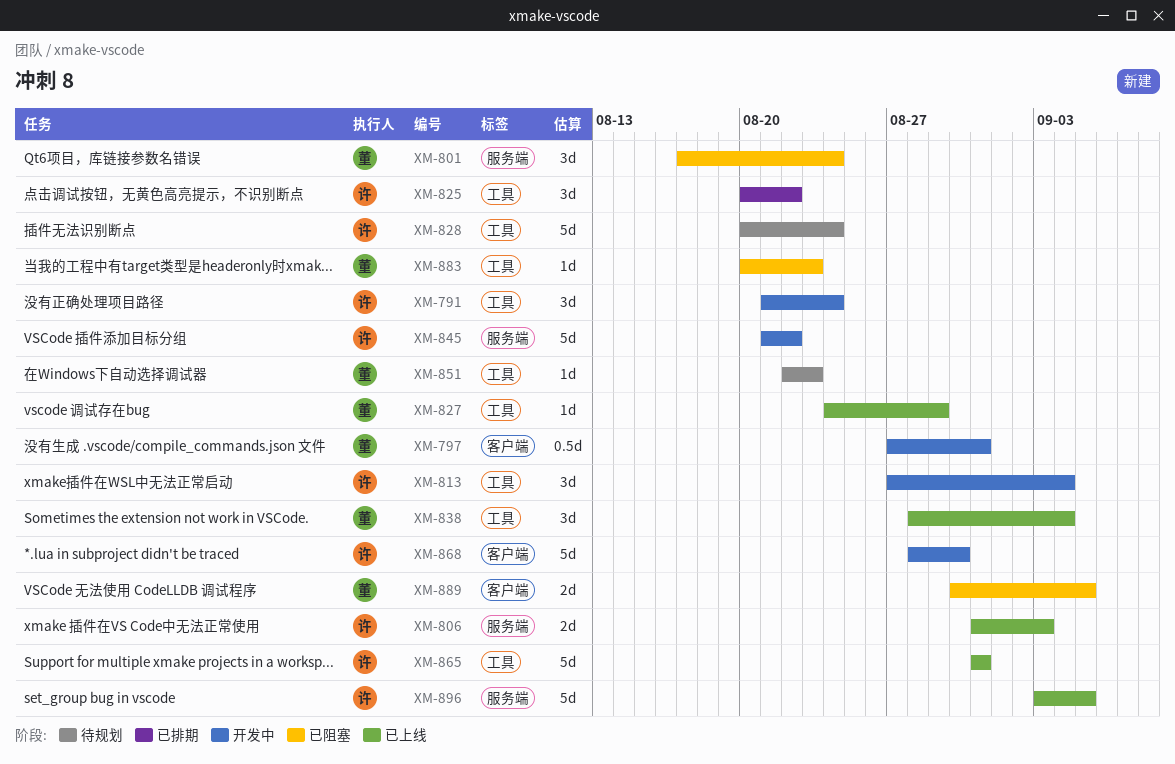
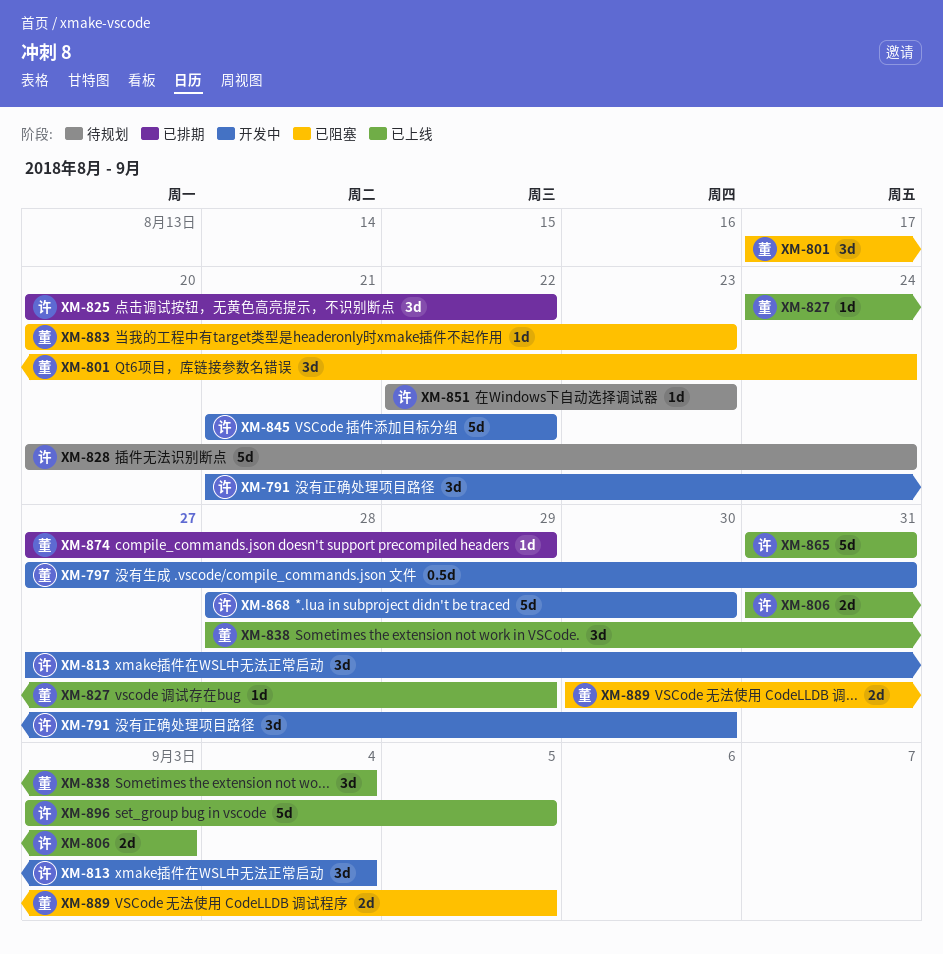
XM-791, due: Aug 24 -> Aug 30
XM-851, owner: 董 -> 许
XM-874: none -> present

